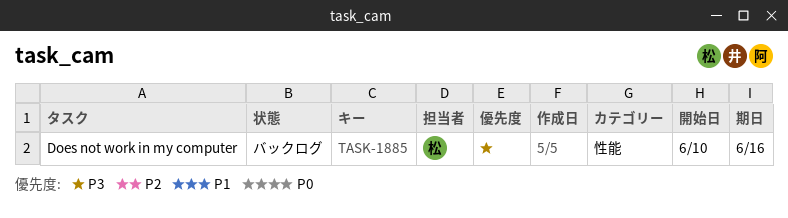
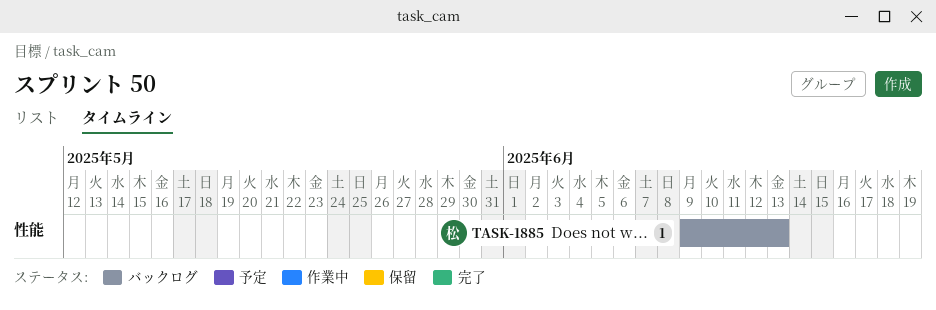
TASK-1885, start: Jun 10 -> Jun 9
TASK-1885, due: Jun 16 -> Jun 13

